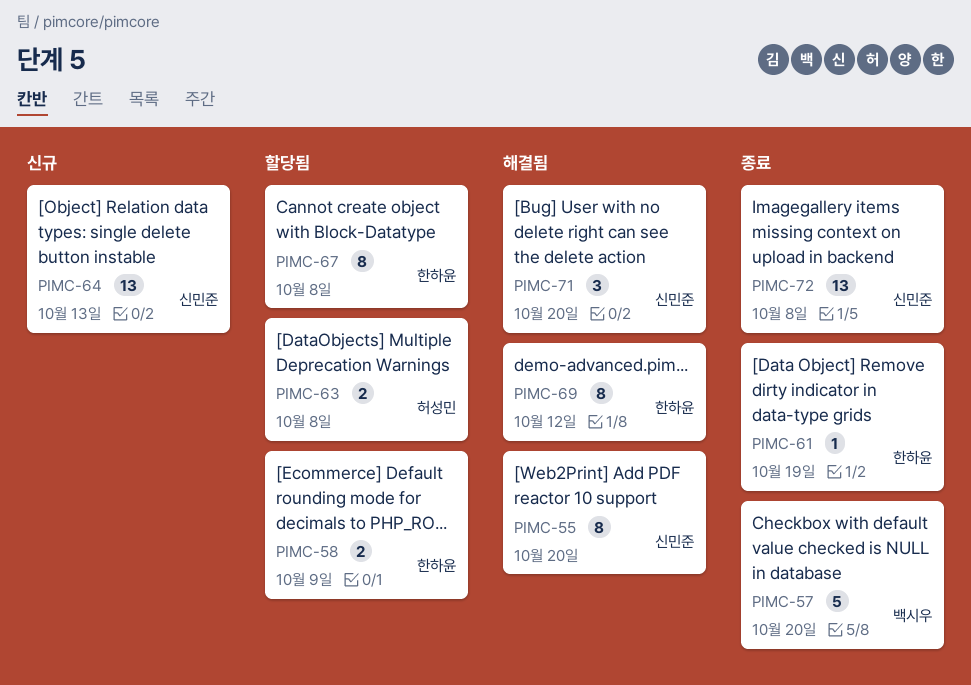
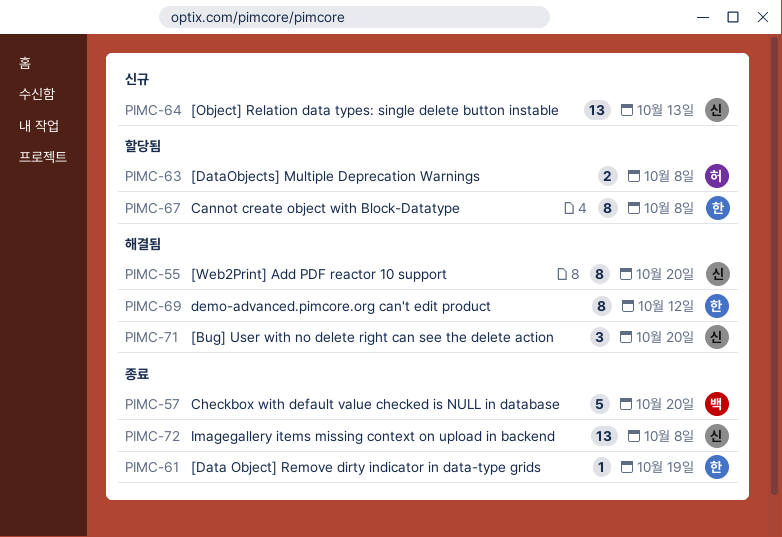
PIMC-58: present -> none

